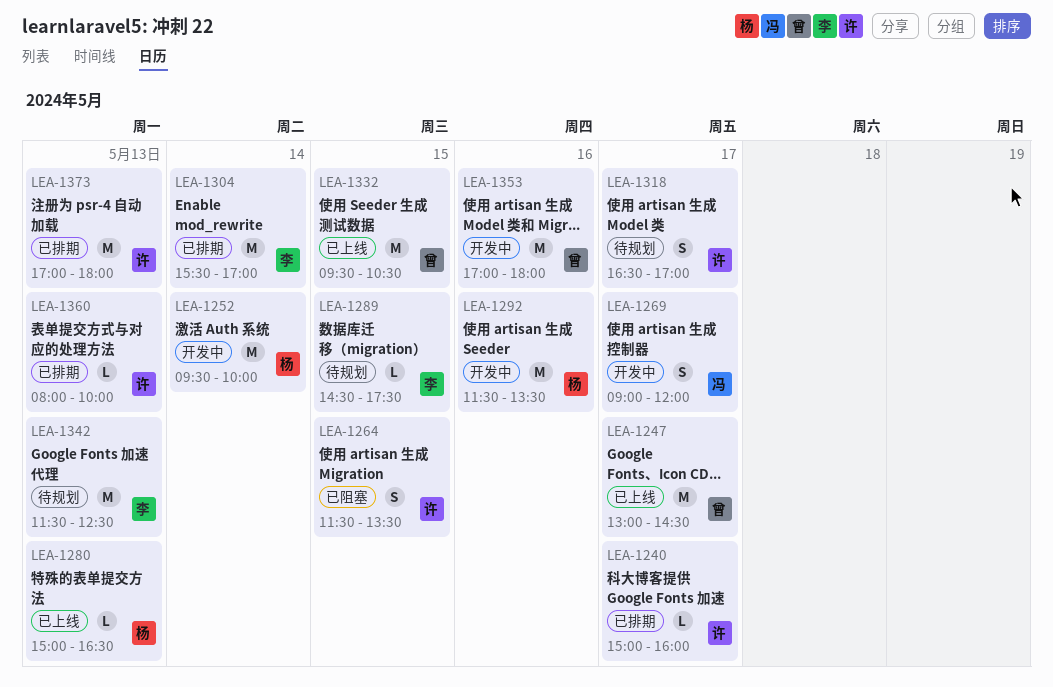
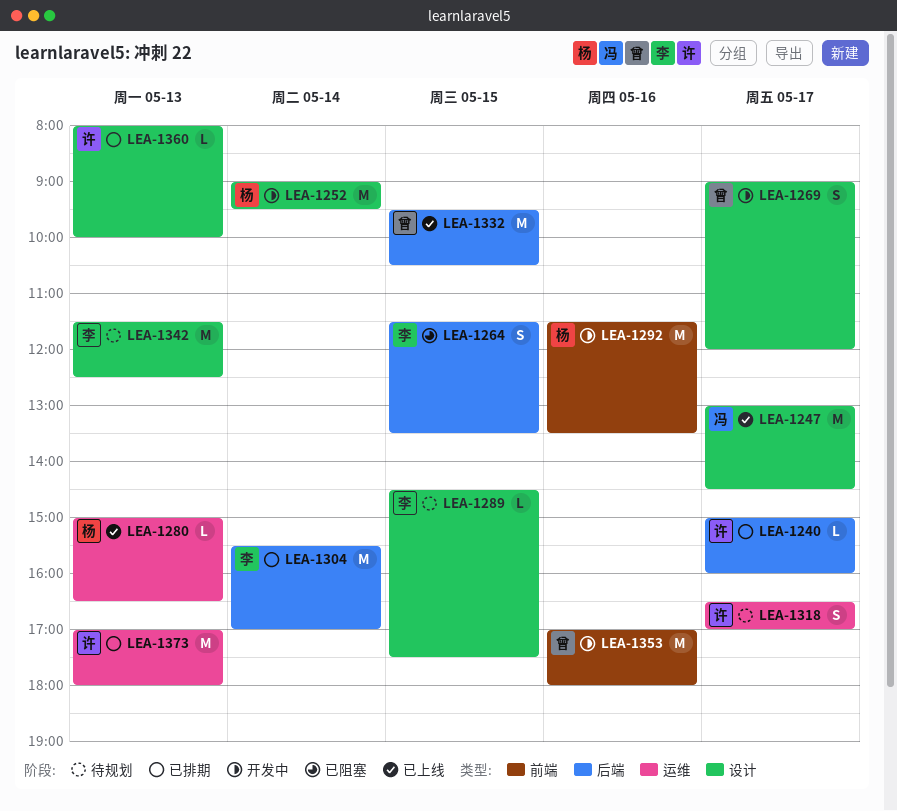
LEA-1247, owner: 曾 -> 冯
LEA-1252, begins: 09:30 -> 09:00
LEA-1252, ends: 10:00 -> 09:30
LEA-1264, owner: 许 -> 李
LEA-1269, owner: 冯 -> 曾

